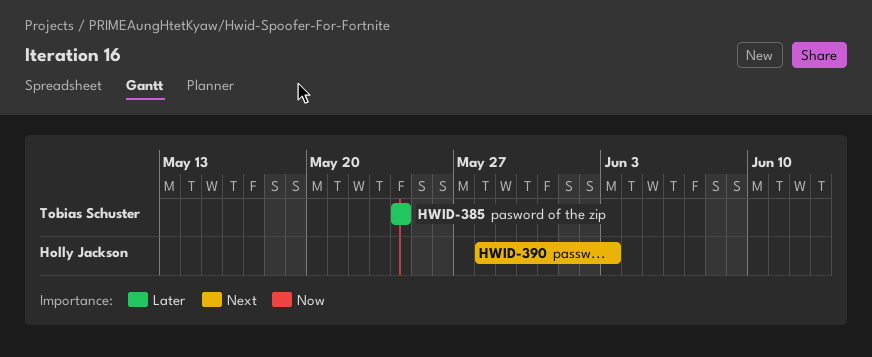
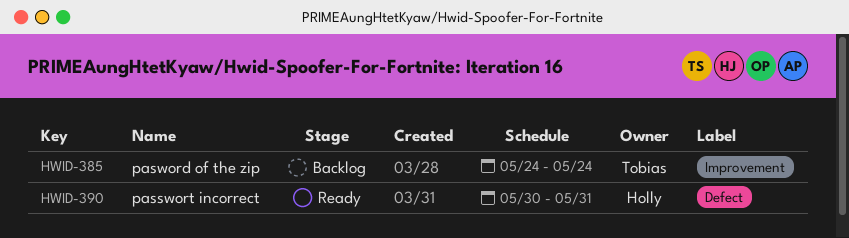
HWID-390, start: May 28 -> May 30
HWID-390, due: Jun 3 -> May 31

